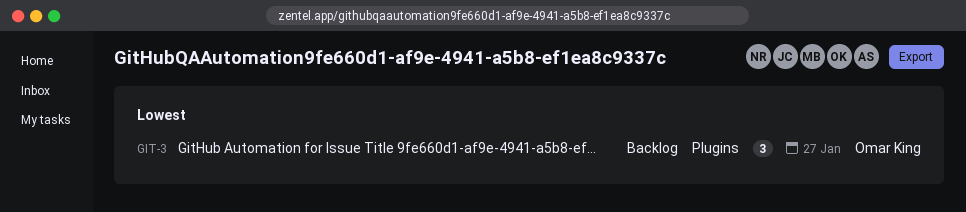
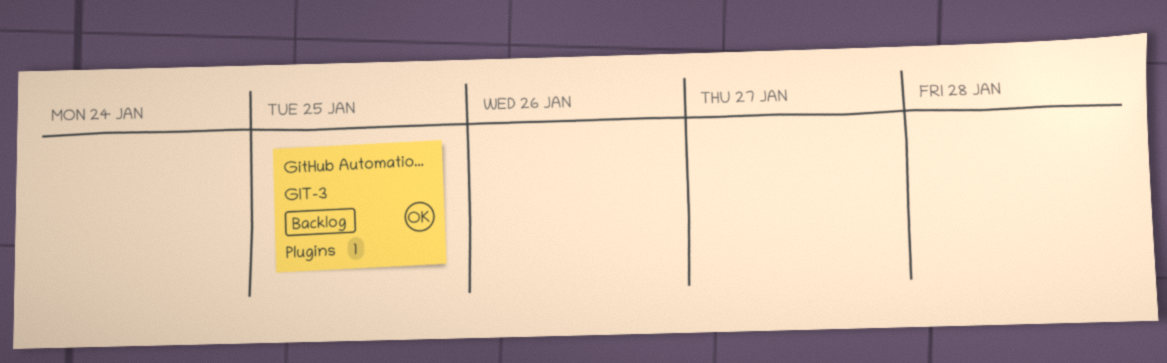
GIT-3, estimate: 3 -> 1
GIT-3, due: Jan 27 -> Jan 25

